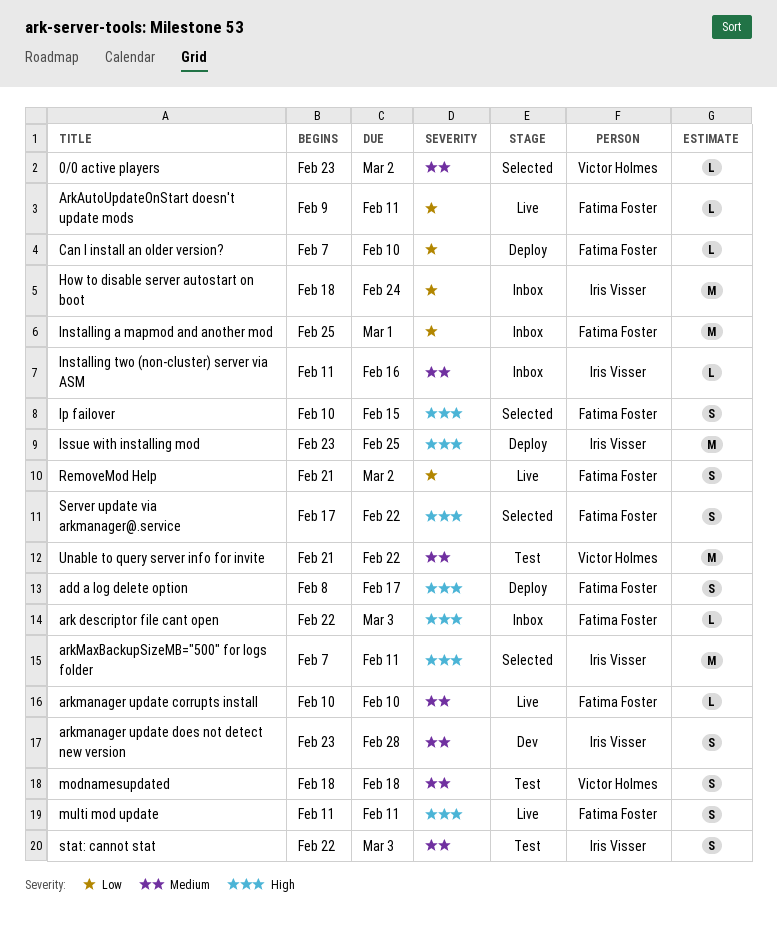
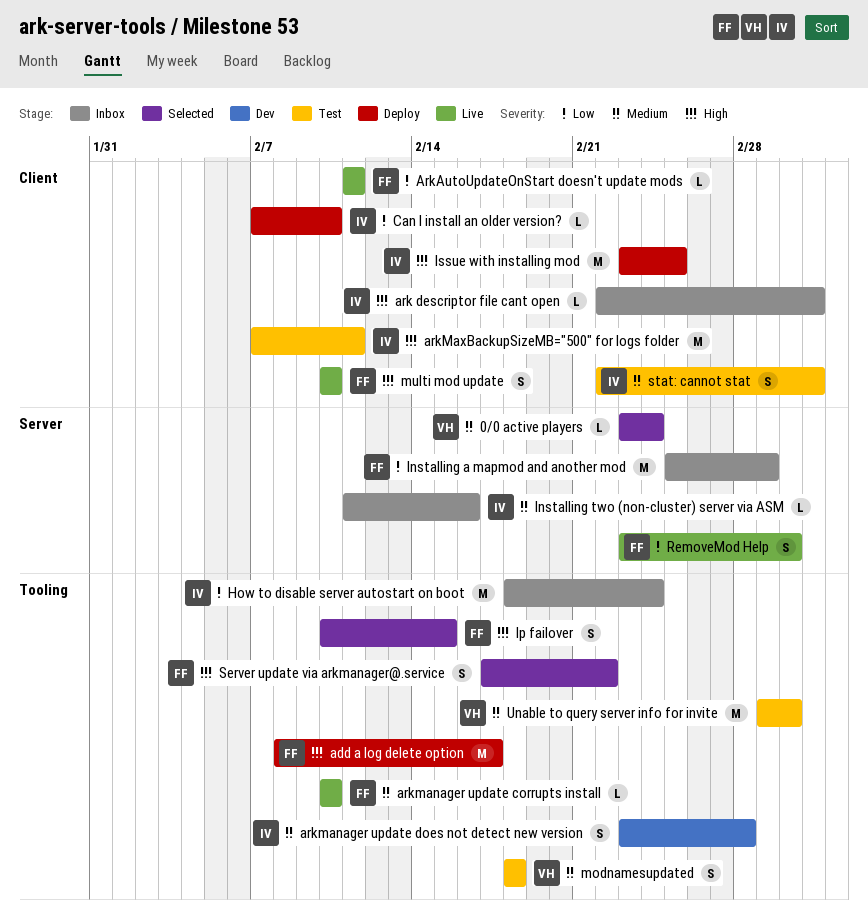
0/0 active players, due: Mar 2 -> Feb 24
add a log delete option, estimate: S -> M
ark descriptor file cant open, owner: Fatima Foster -> Iris Visser
ArkAutoUpdateOnStart doesn't update mods, start: Feb 9 -> Feb 11
arkMaxBackupSizeMB="500" for logs folder, status: Selected -> Test
Can I install an older version?, owner: Fatima Foster -> Iris Visser
multi mod update, start: Feb 11 -> Feb 10
multi mod update, due: Feb 11 -> Feb 10
RemoveMod Help, start: Feb 21 -> Feb 23
Unable to query server info for invite, start: Feb 21 -> Mar 1
Unable to query server info for invite, due: Feb 22 -> Mar 2

